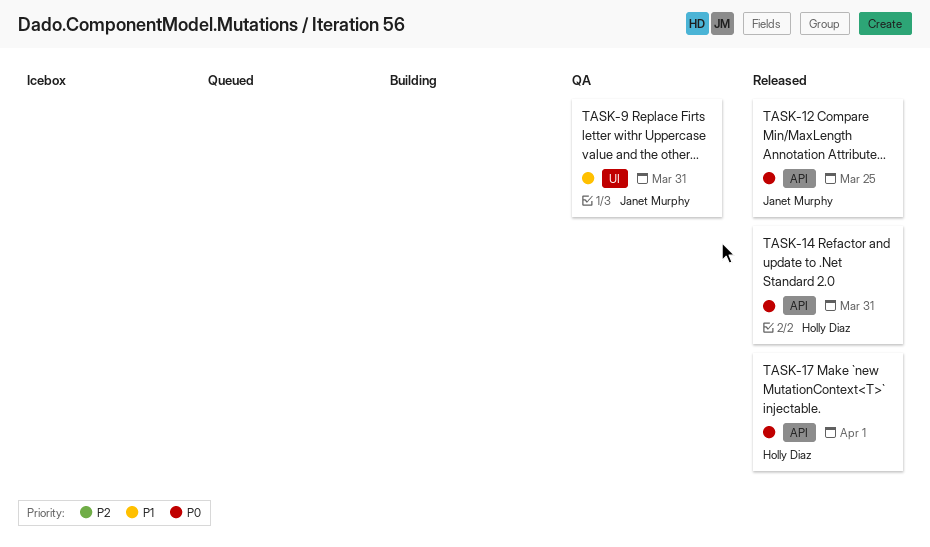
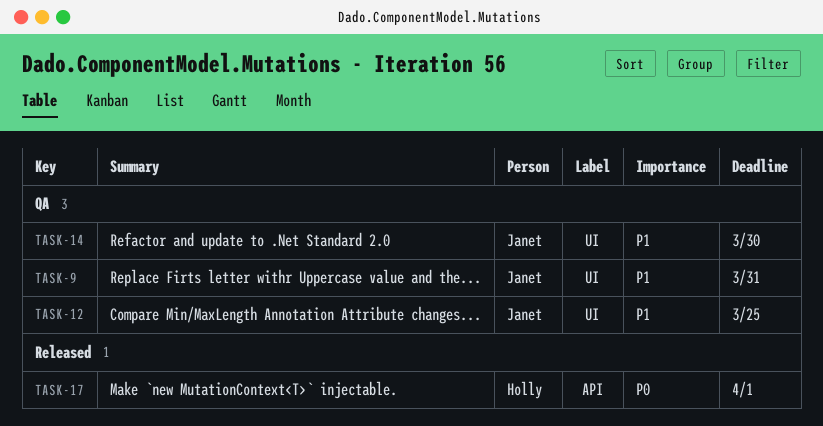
TASK-12, status: Released -> QA
TASK-12, priority: P0 -> P1
TASK-12, label: API -> UI
TASK-14, status: Released -> QA
TASK-14, owner: Holly Diaz -> Janet Murphy
TASK-14, priority: P0 -> P1
TASK-14, label: API -> UI
TASK-14, due: Mar 31 -> Mar 30

